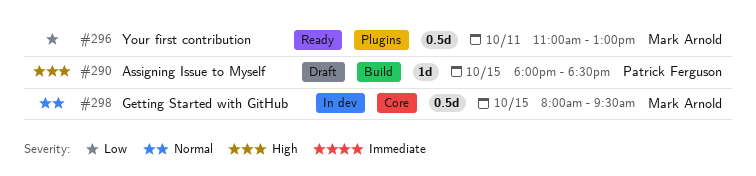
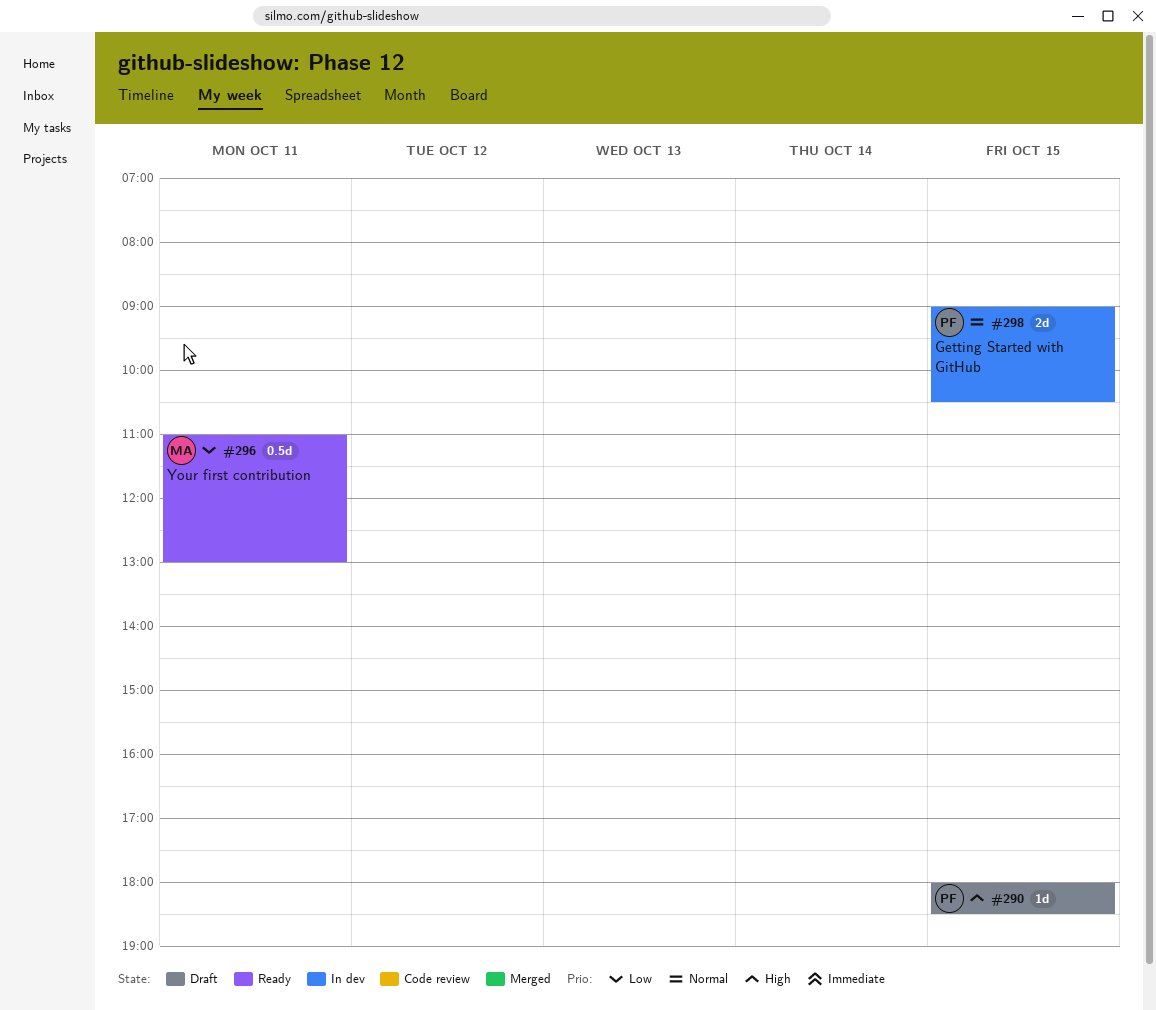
#298, owner: Mark Arnold -> Patrick Ferguson
#298, estimate: 0.5d -> 2d
#298, begins: 08:00 -> 09:00
#298, ends: 09:30 -> 10:30

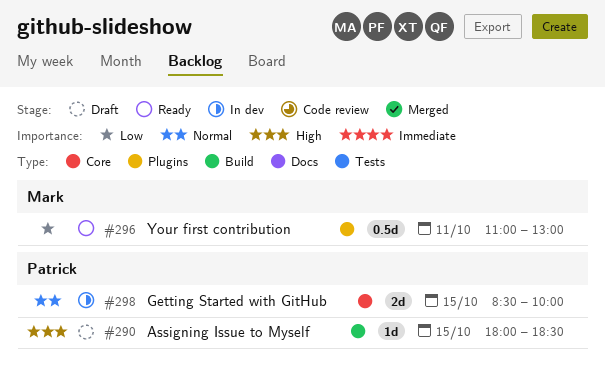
#298, begins: 09:00 -> 08:30
#298, ends: 10:30 -> 10:00

